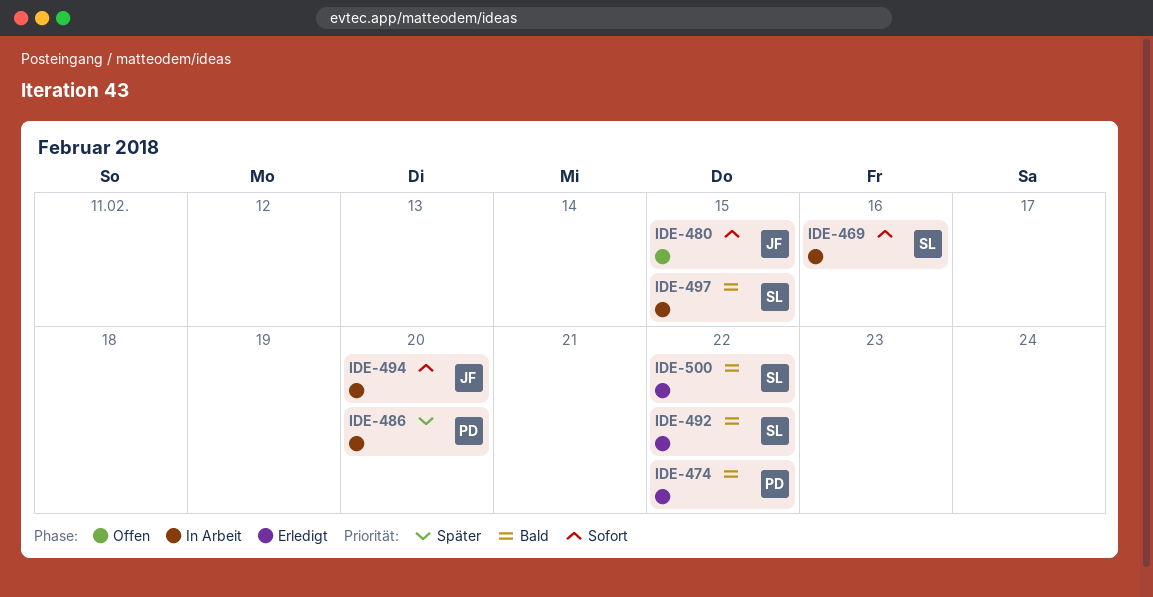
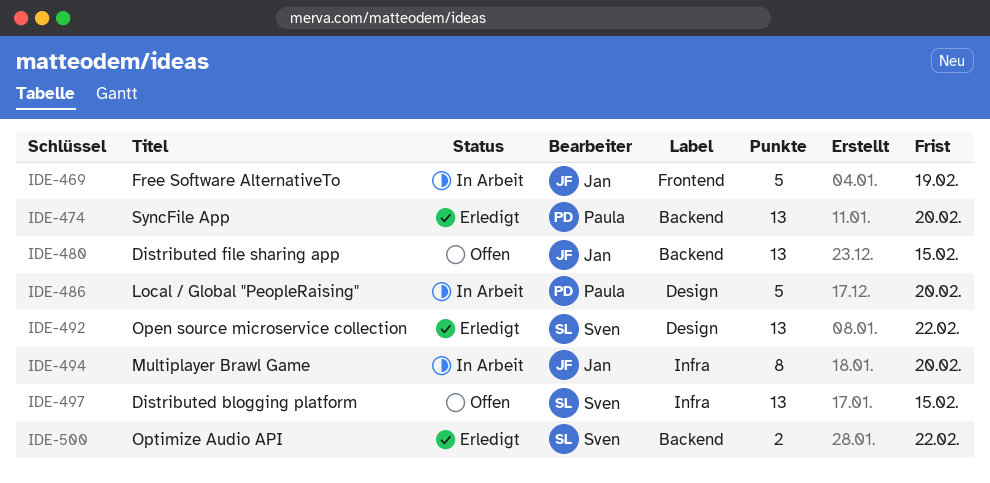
IDE-469, owner: Sven -> Jan
IDE-469, due: Feb 16 -> Feb 19
IDE-474, due: Feb 22 -> Feb 20
IDE-497, status: In Arbeit -> Offen

